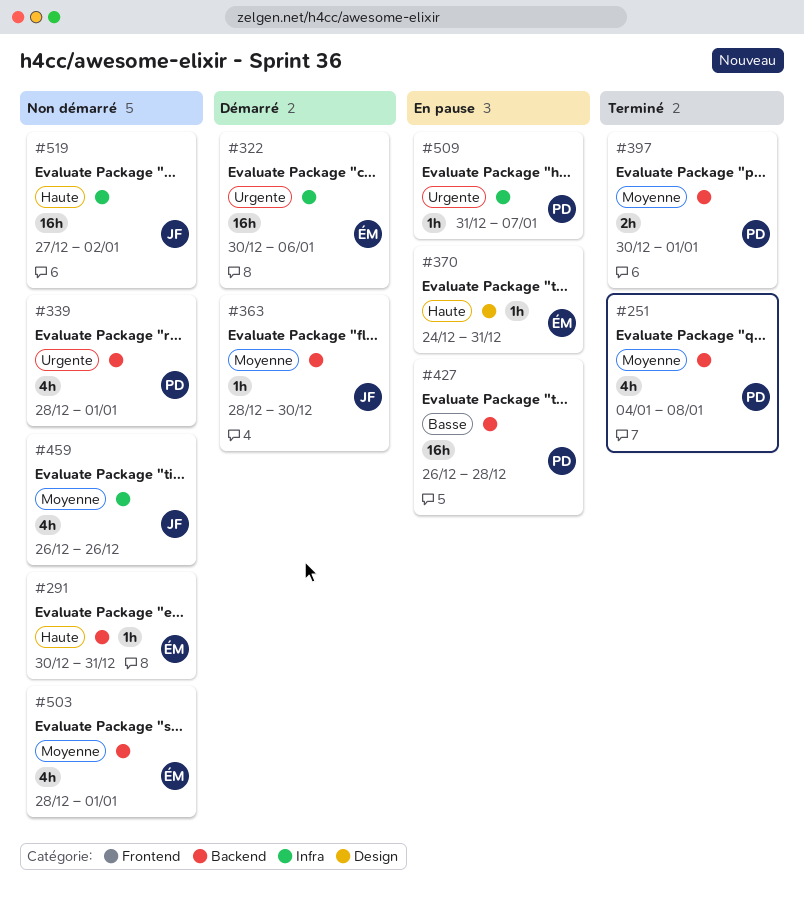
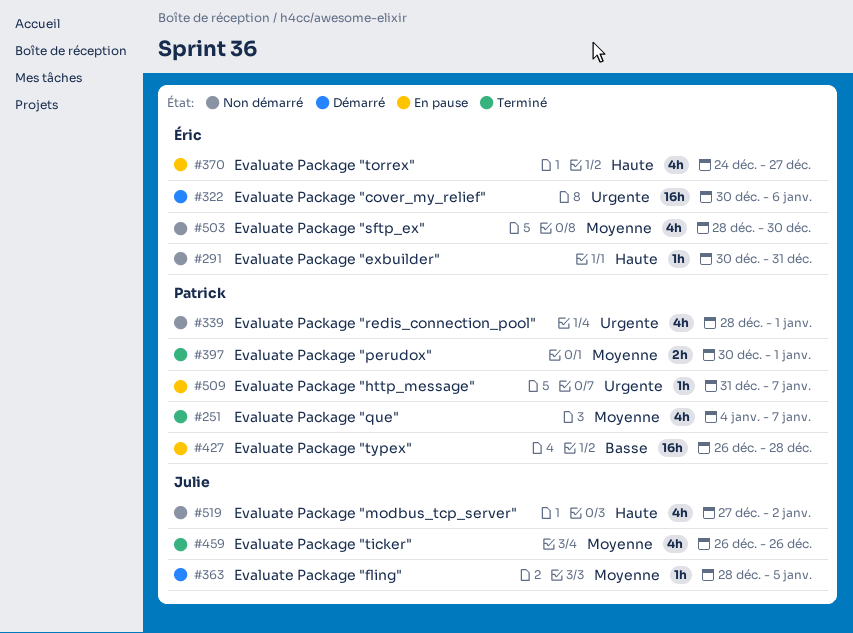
#251, due: Jan 8 -> Jan 7
#363, due: Dec 30 -> Jan 5
#370, estimate: 1h -> 4h
#370, due: Dec 31 -> Dec 27
#459, status: Non démarré -> Terminé
#503, due: Jan 1 -> Dec 30
#519, estimate: 16h -> 4h

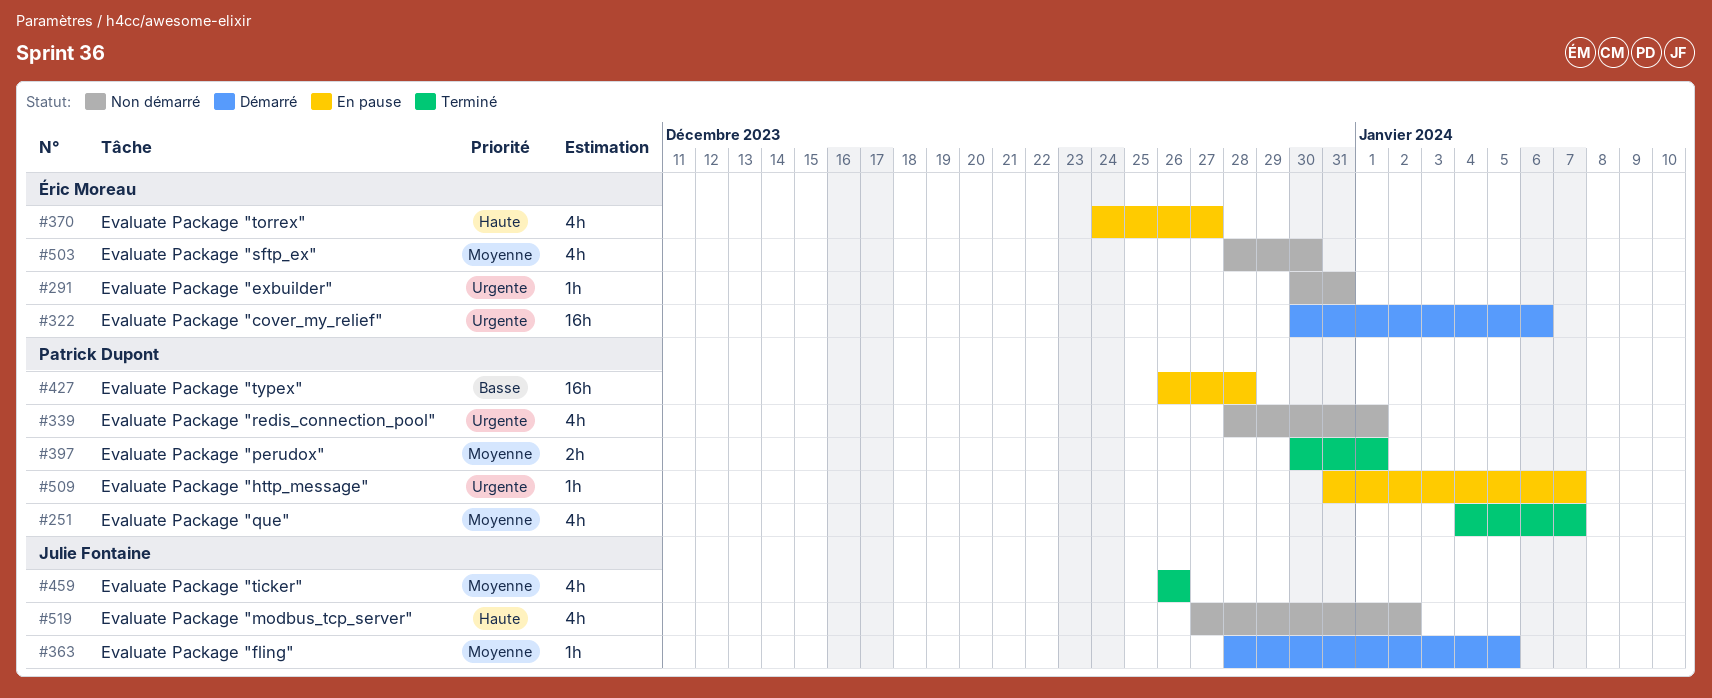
#291, priority: Haute -> Urgente

